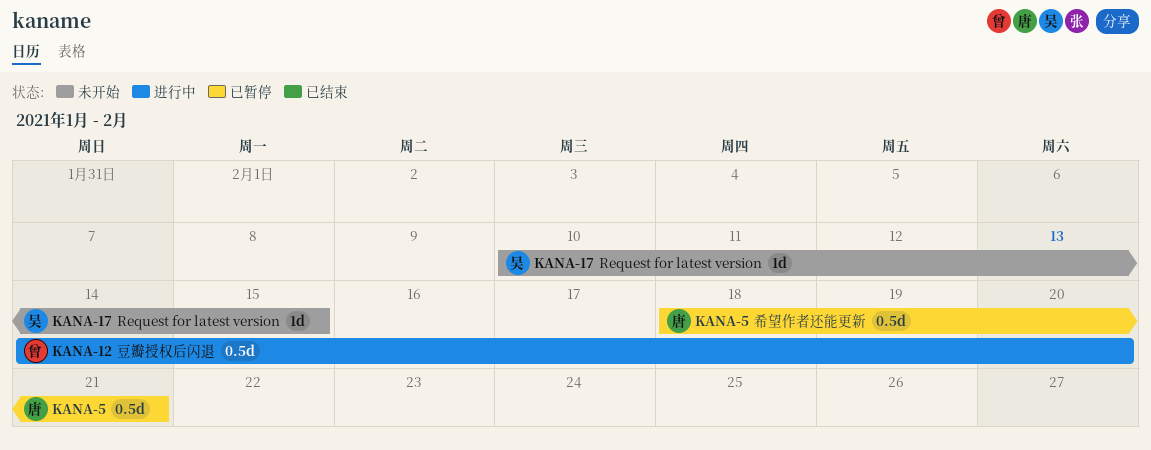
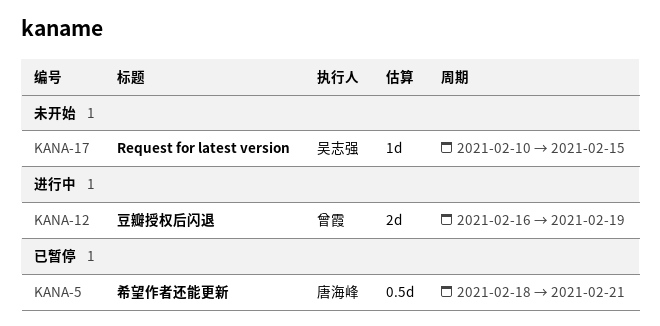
KANA-12, estimate: 0.5d -> 2d
KANA-12, start: Feb 14 -> Feb 16
KANA-12, due: Feb 20 -> Feb 19

